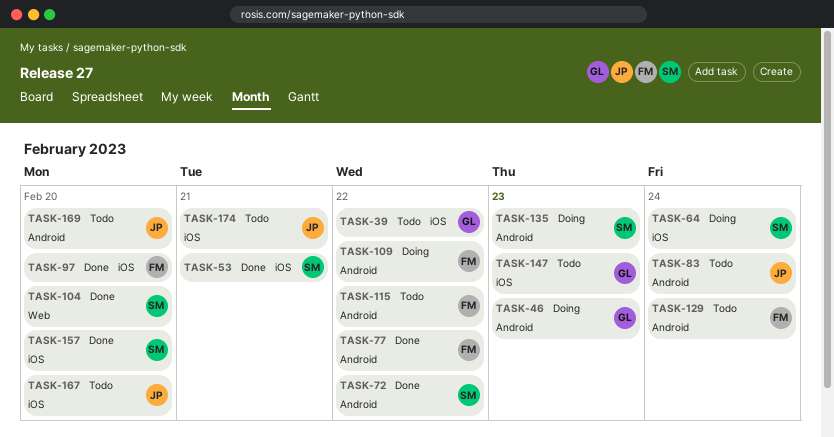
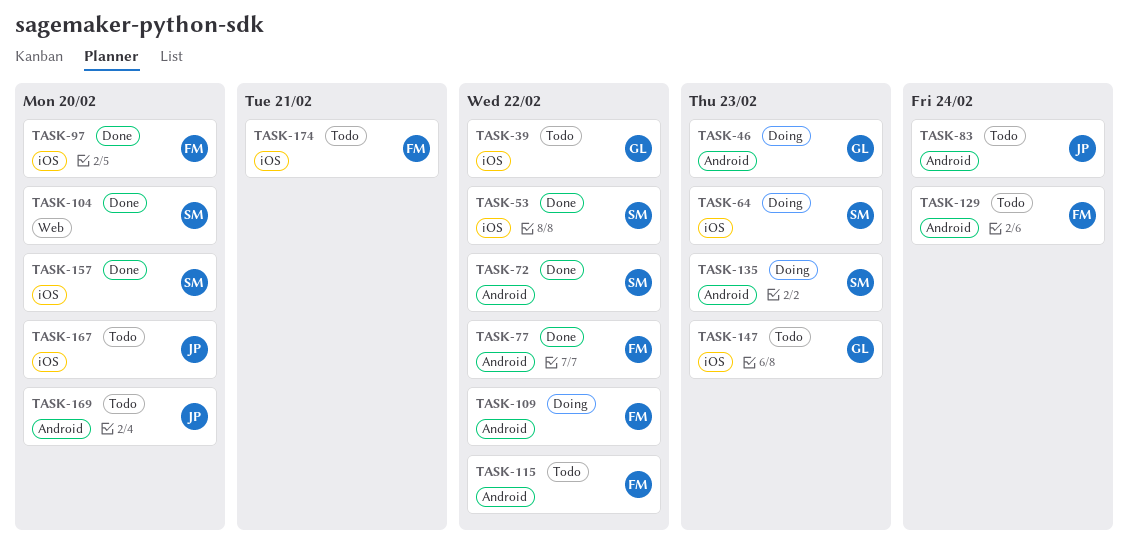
TASK-53, due: Feb 21 -> Feb 22
TASK-64, due: Feb 24 -> Feb 23
TASK-174, owner: JP -> FM

